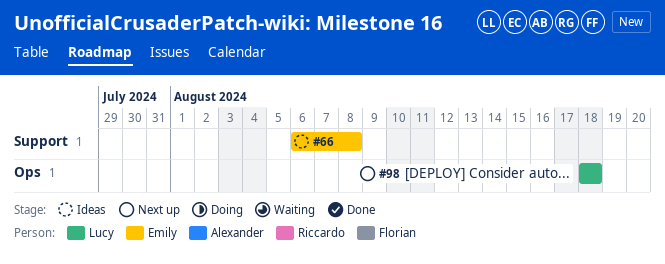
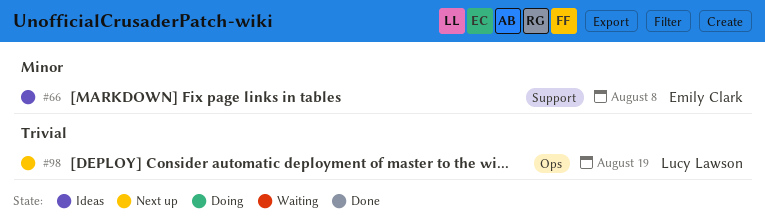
#98, due: Aug 18 -> Aug 19

